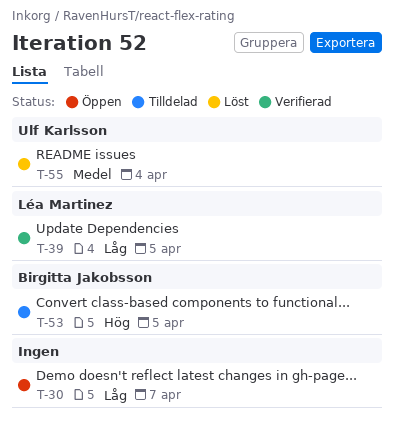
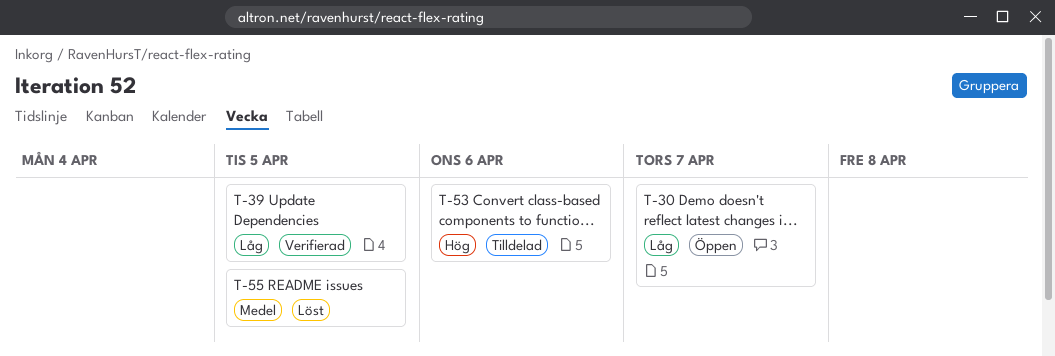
T-53, due: Apr 5 -> Apr 6
T-55, due: Apr 4 -> Apr 5

